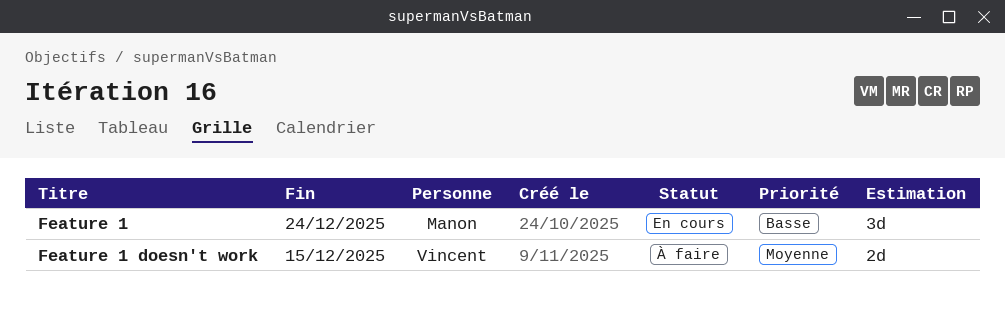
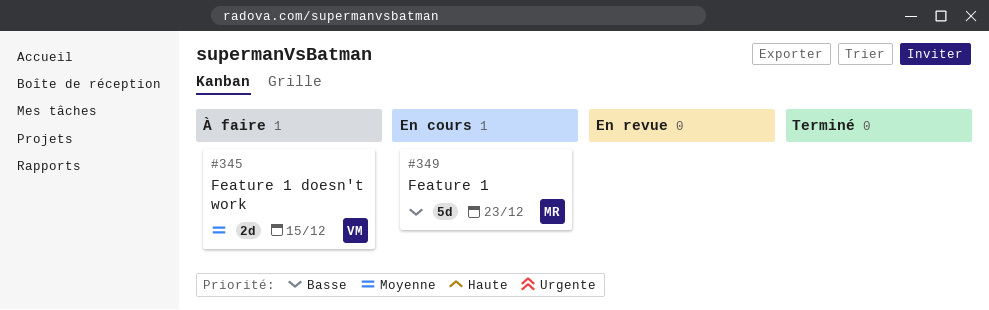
Feature 1, estimate: 3d -> 5d
Feature 1, due: Dec 24 -> Dec 23

